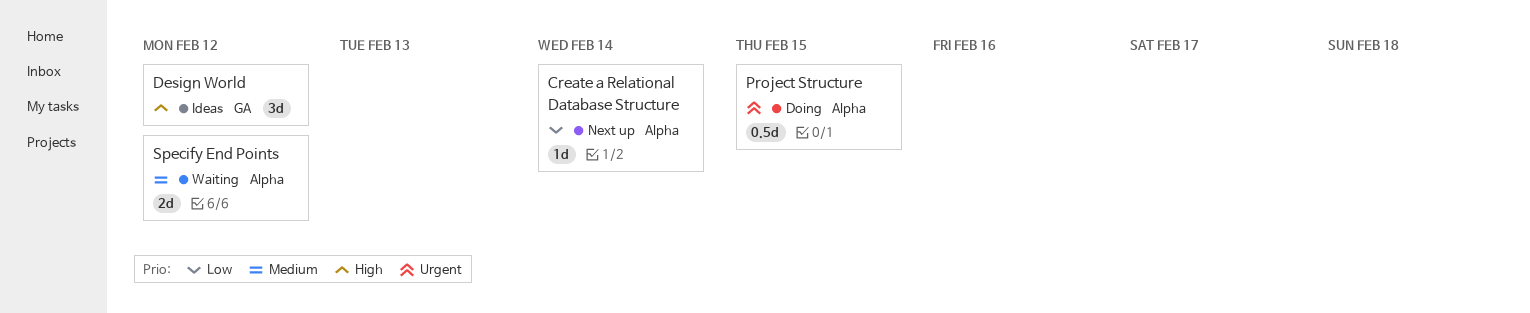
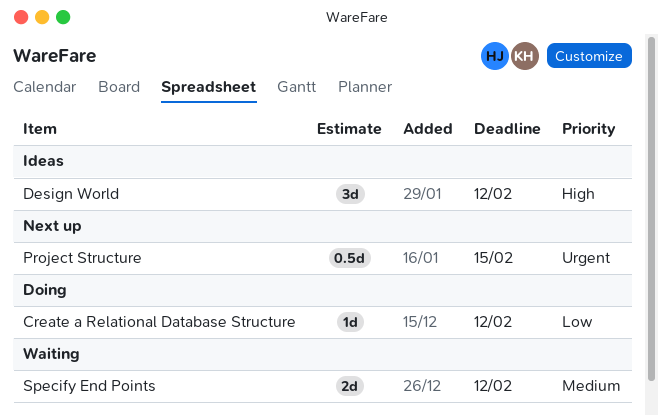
Create a Relational Database Structure, status: Next up -> Doing
Create a Relational Database Structure, due: Feb 14 -> Feb 12
Project Structure, status: Doing -> Next up

